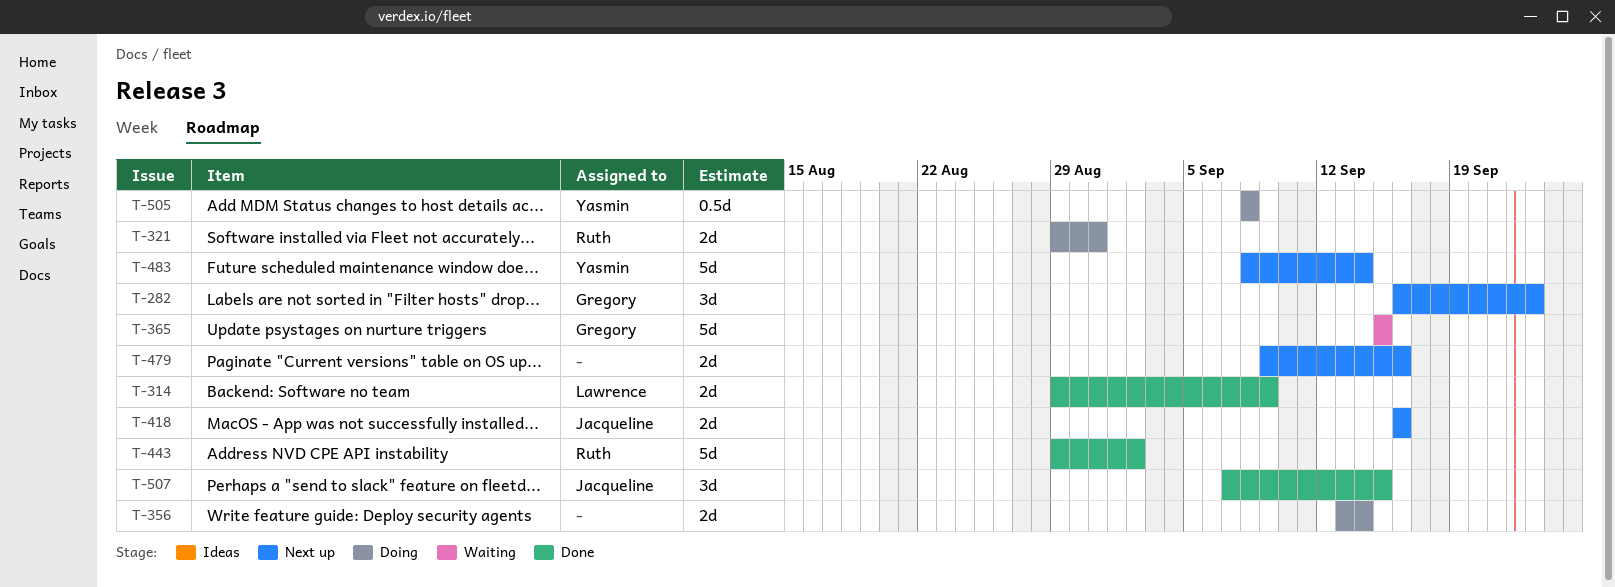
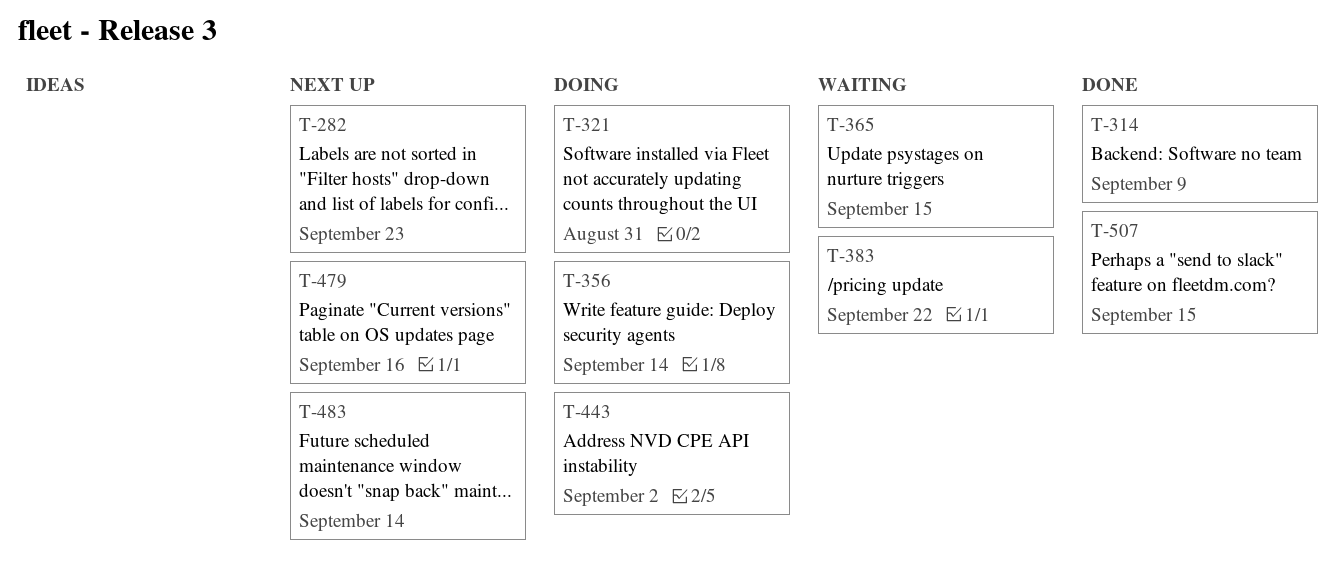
T-383: none -> present
T-418: present -> none
T-443, status: Done -> Doing
T-505: present -> none

